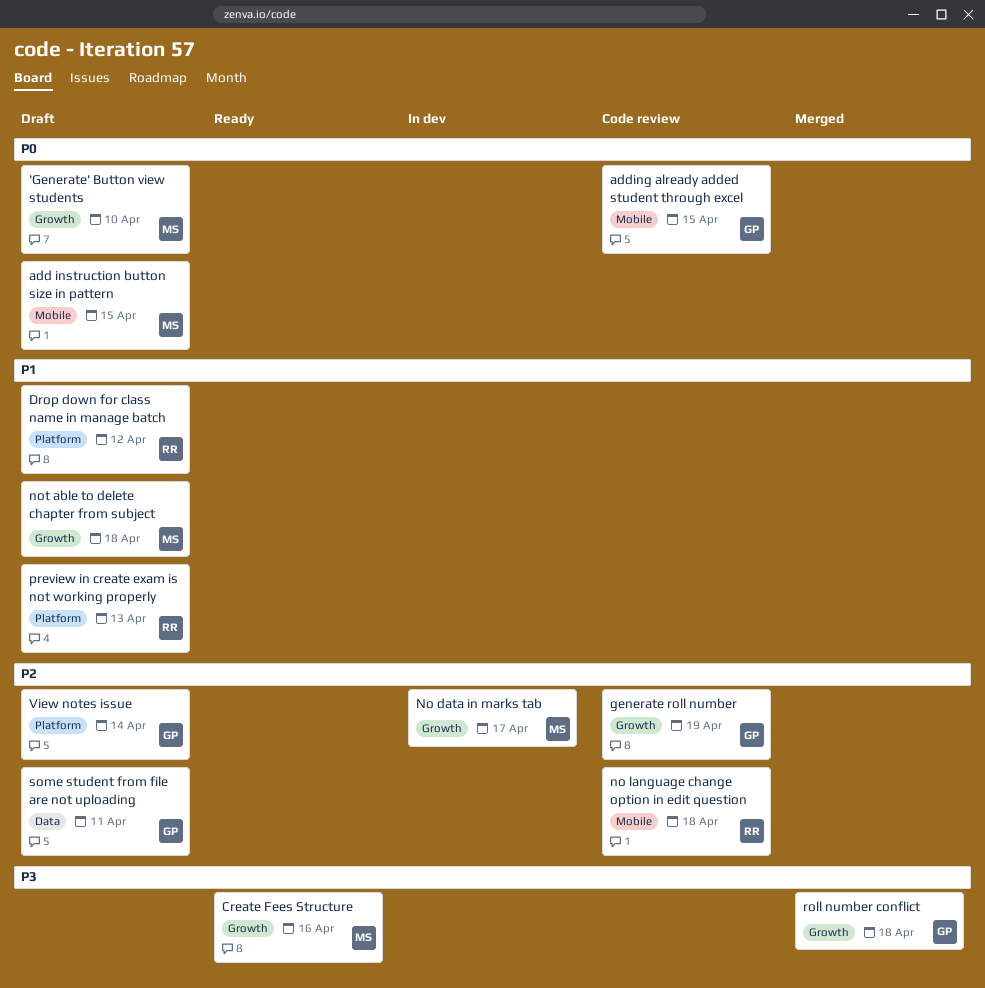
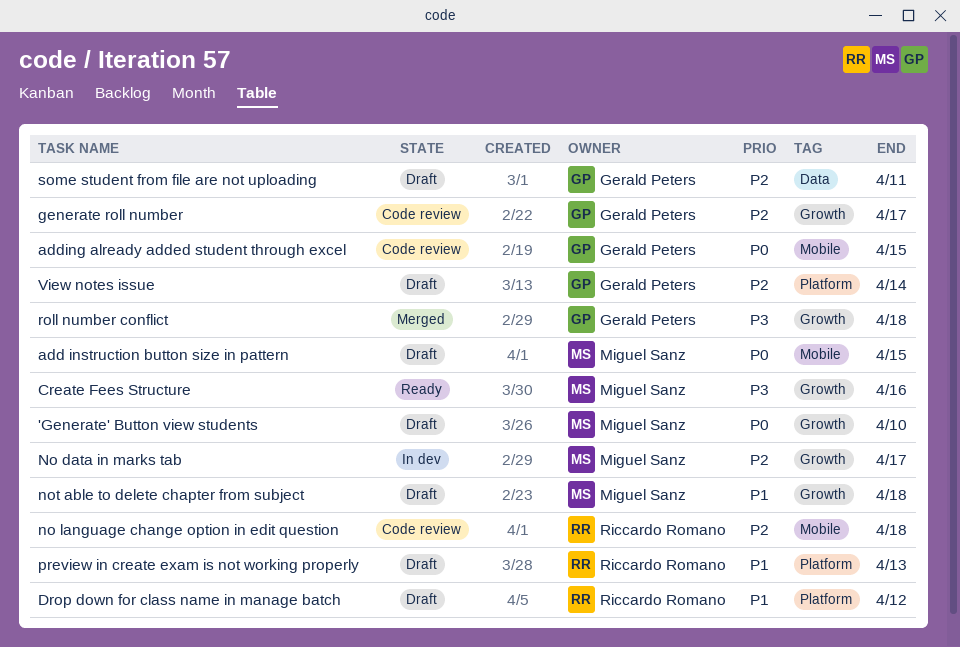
generate roll number, due: Apr 19 -> Apr 17

